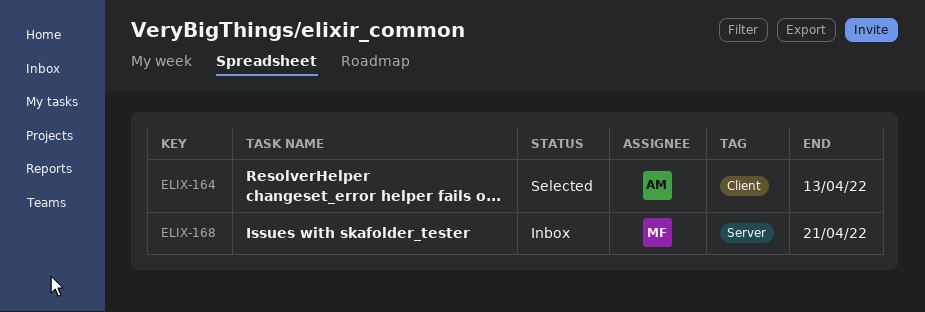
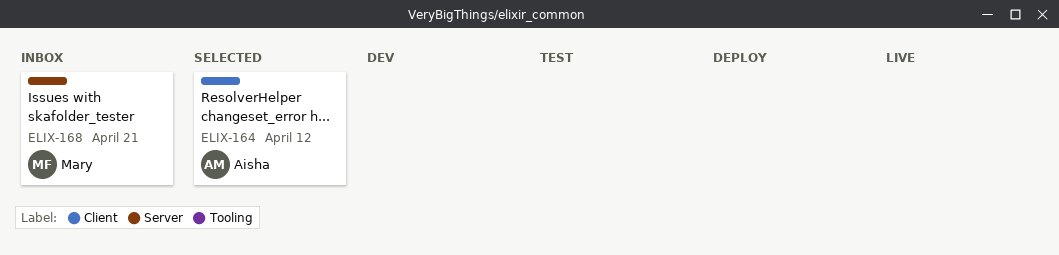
ELIX-164, due: Apr 13 -> Apr 12

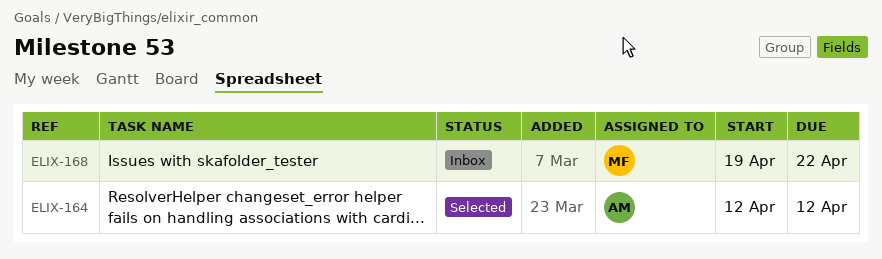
ELIX-168, due: Apr 21 -> Apr 22

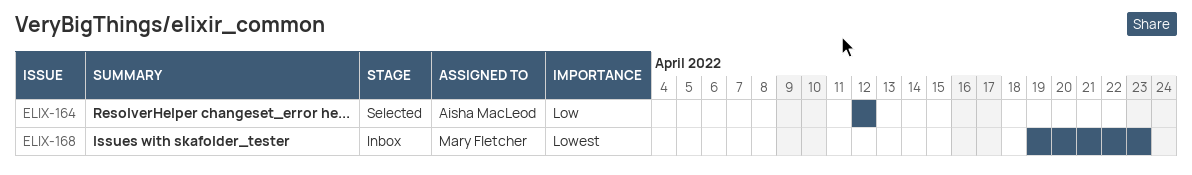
ELIX-168, due: Apr 22 -> Apr 23

